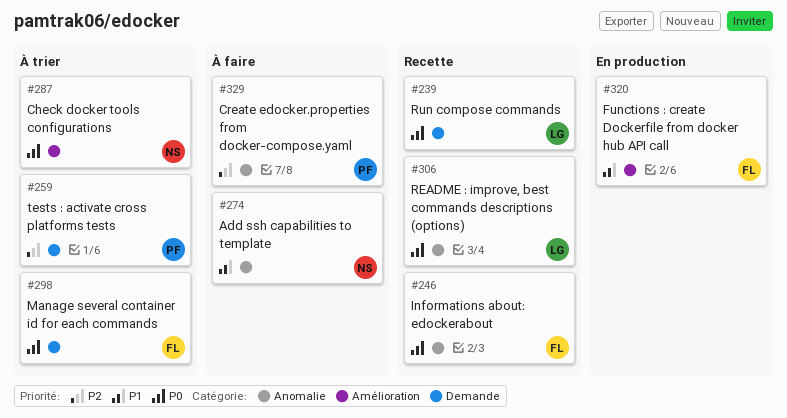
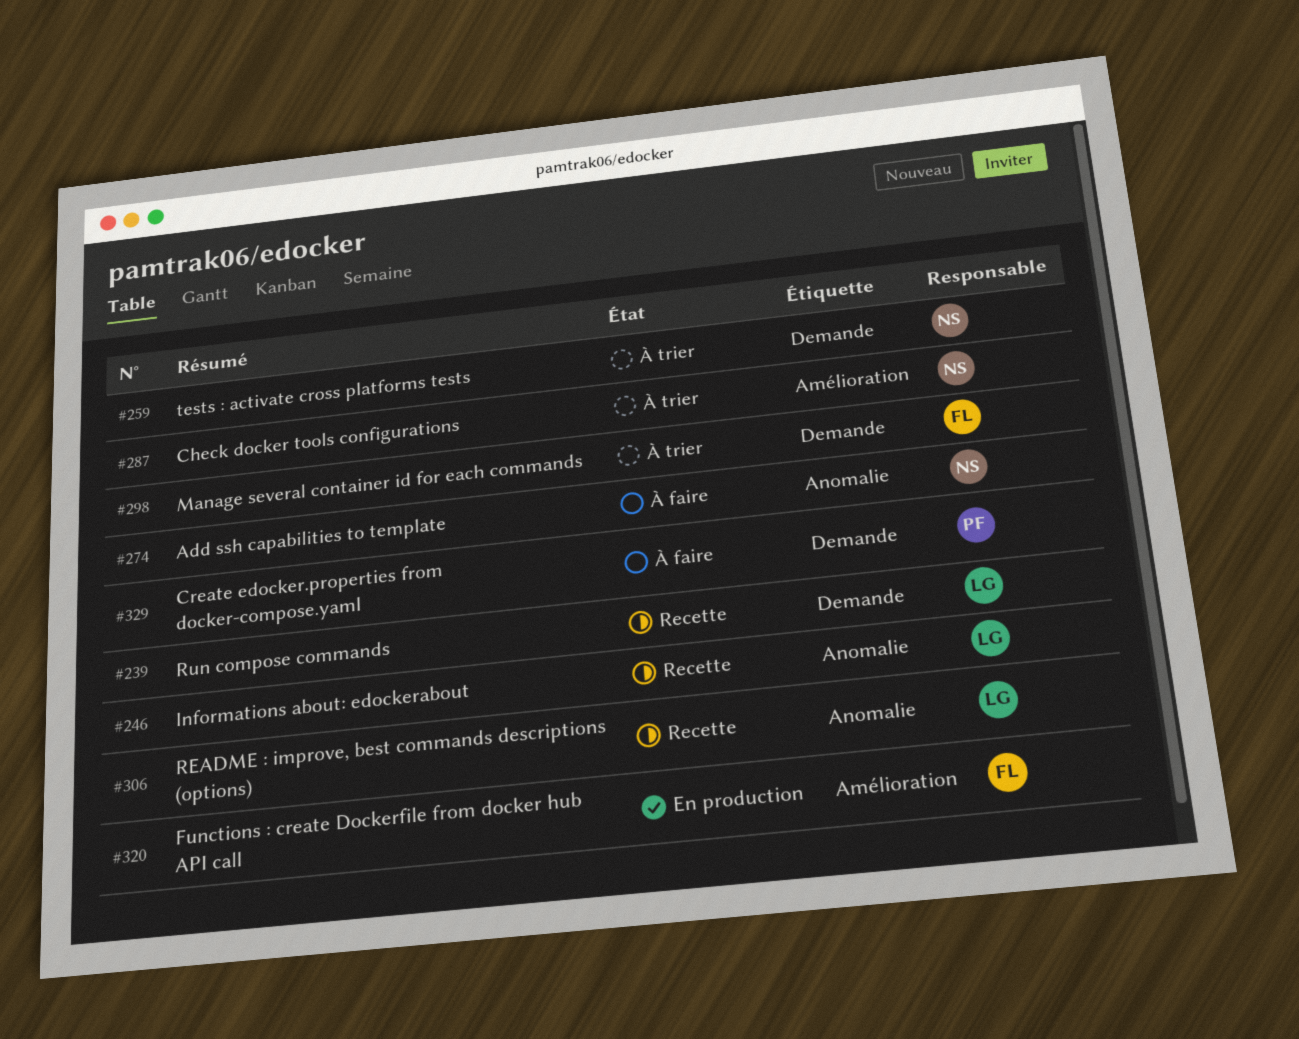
#246, owner: FL -> LG
#259, owner: PF -> NS
#329, label: Anomalie -> Demande

